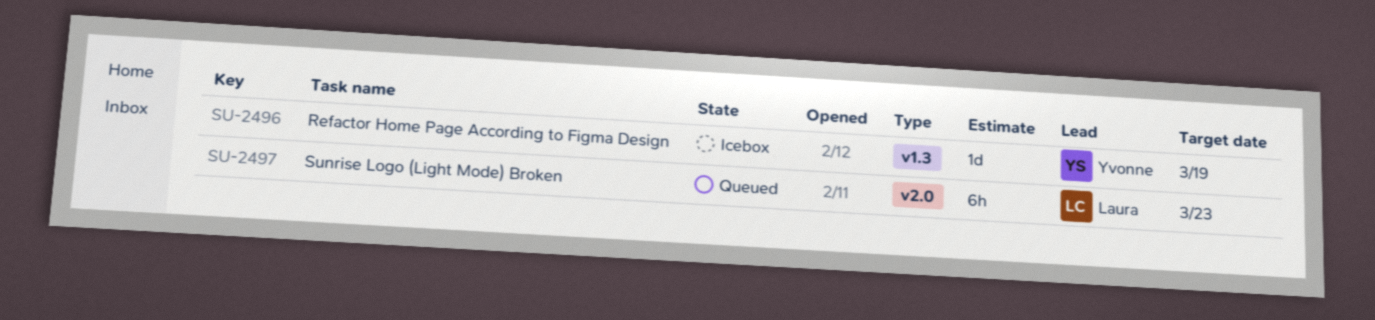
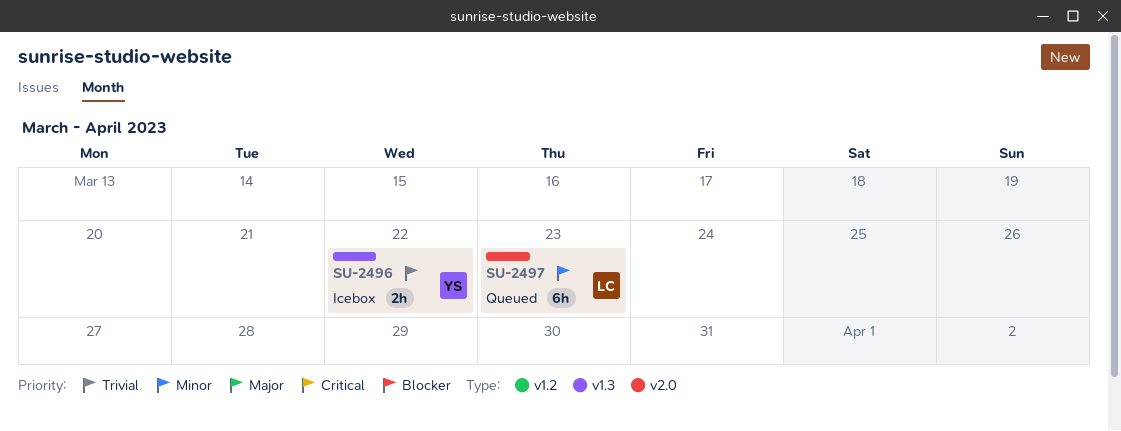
SU-2496, estimate: 1d -> 2h
SU-2496, due: Mar 19 -> Mar 22

